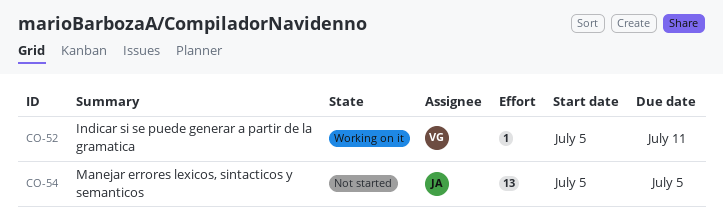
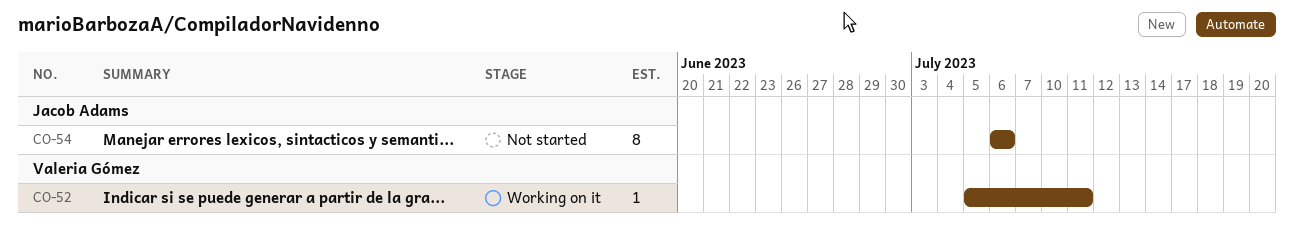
CO-54, estimate: 13 -> 8
CO-54, start: Jul 5 -> Jul 6
CO-54, due: Jul 5 -> Jul 6

